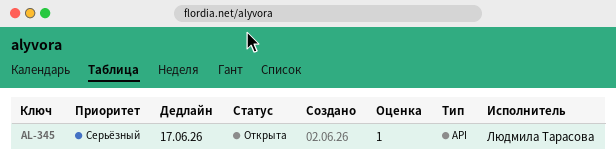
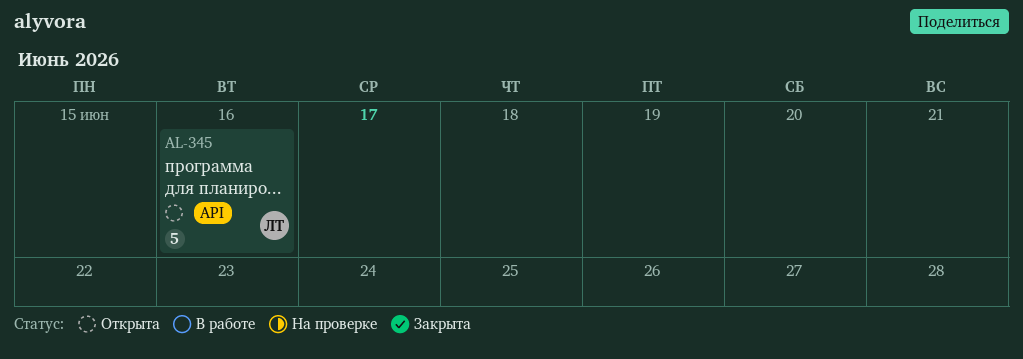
AL-345, estimate: 1 -> 5
AL-345, due: Jun 17 -> Jun 16

